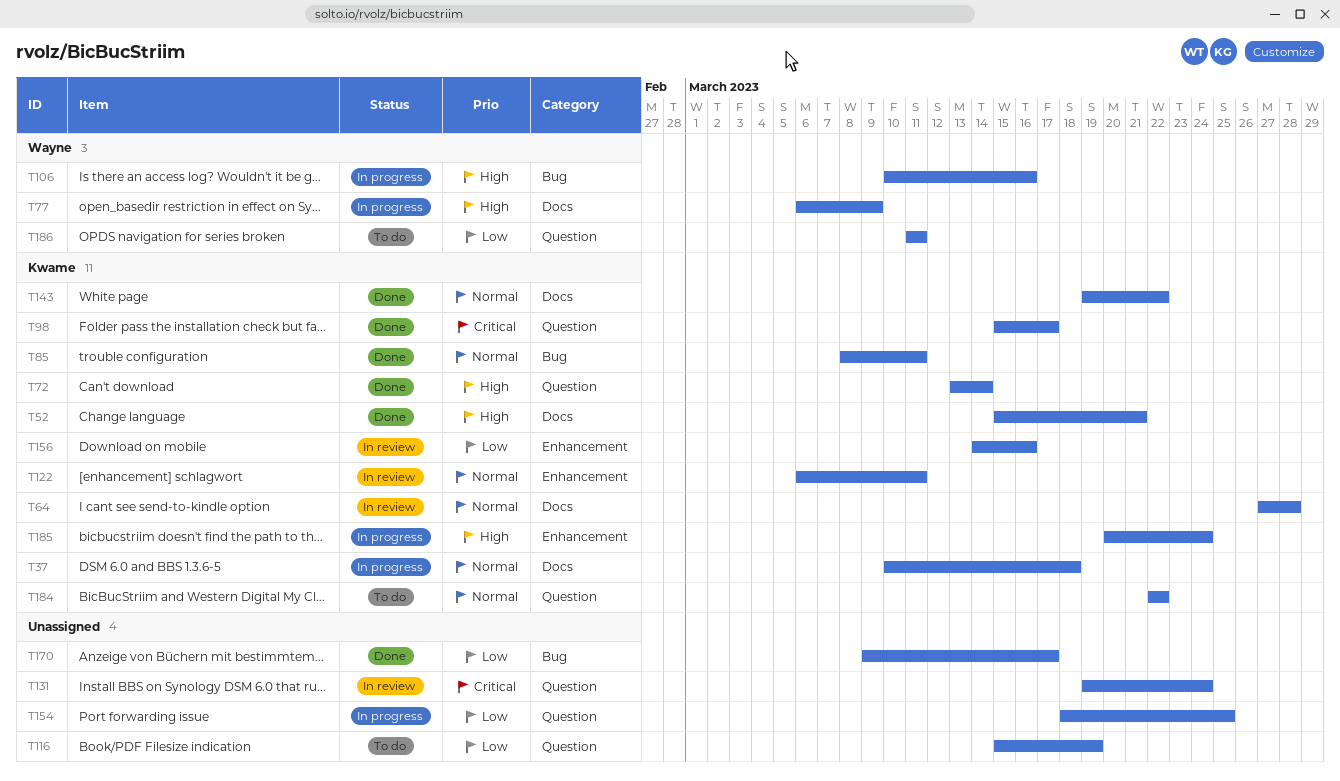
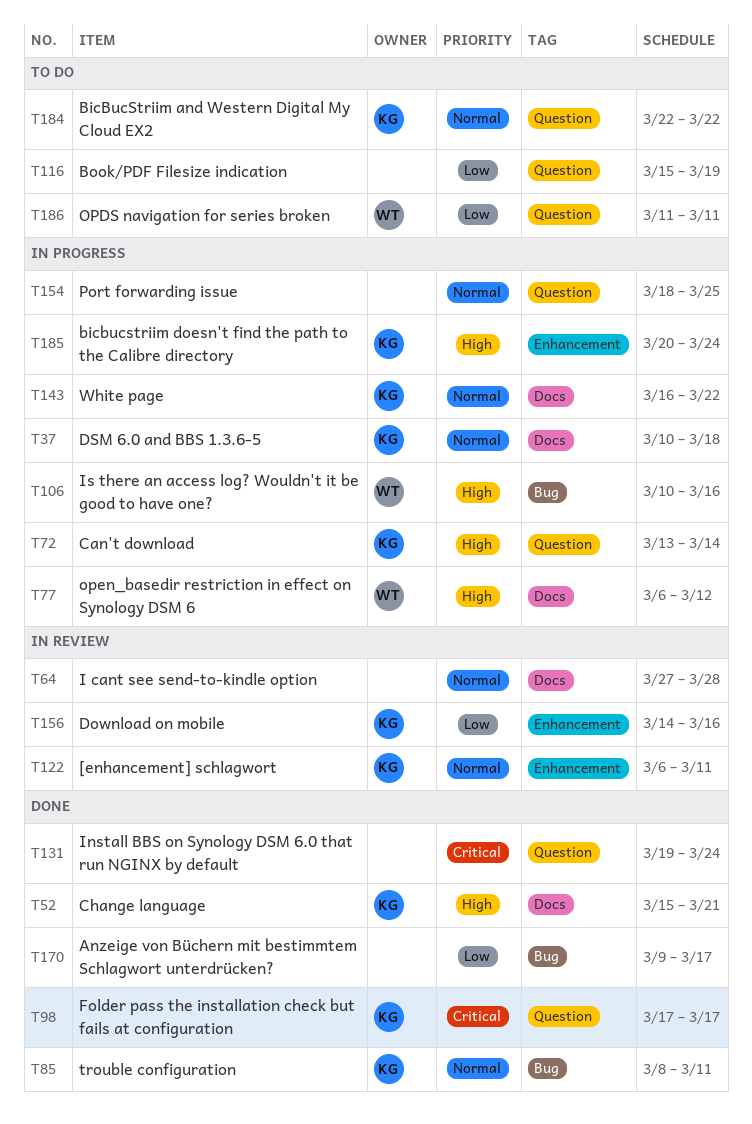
T64, owner: Kwame -> none
T72, status: Done -> In progress
T77, due: Mar 9 -> Mar 12
T98, start: Mar 15 -> Mar 17
T131, status: In review -> Done
T143, status: Done -> In progress
T143, start: Mar 19 -> Mar 16
T154, priority: Low -> Normal

